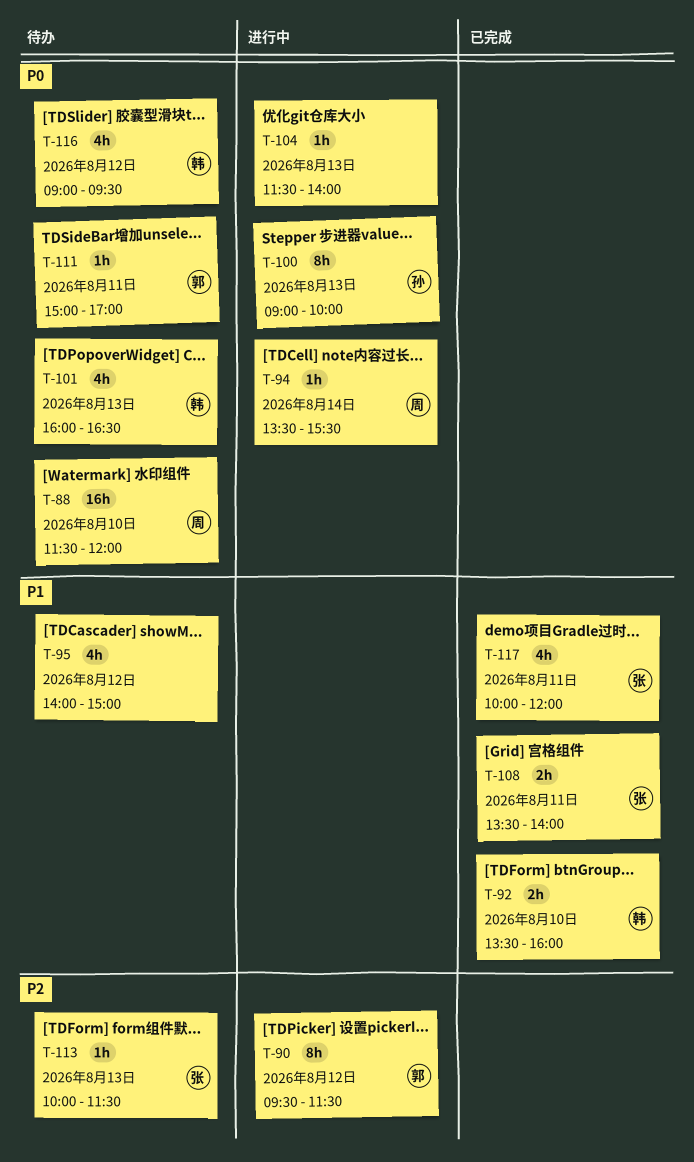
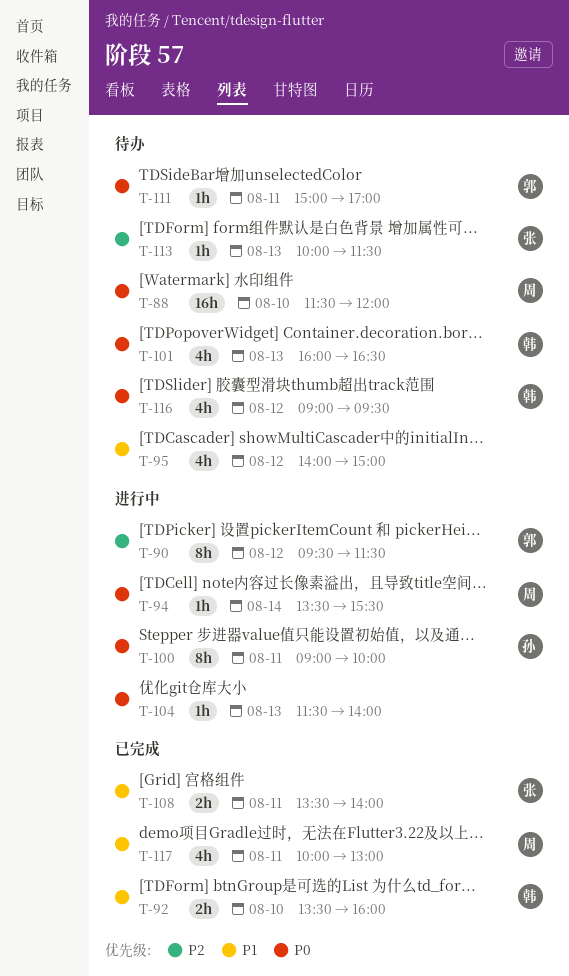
T-100, day: Aug 13 -> Aug 11
T-117, owner: 张 -> 周
T-117, ends: 12:00 -> 13:00

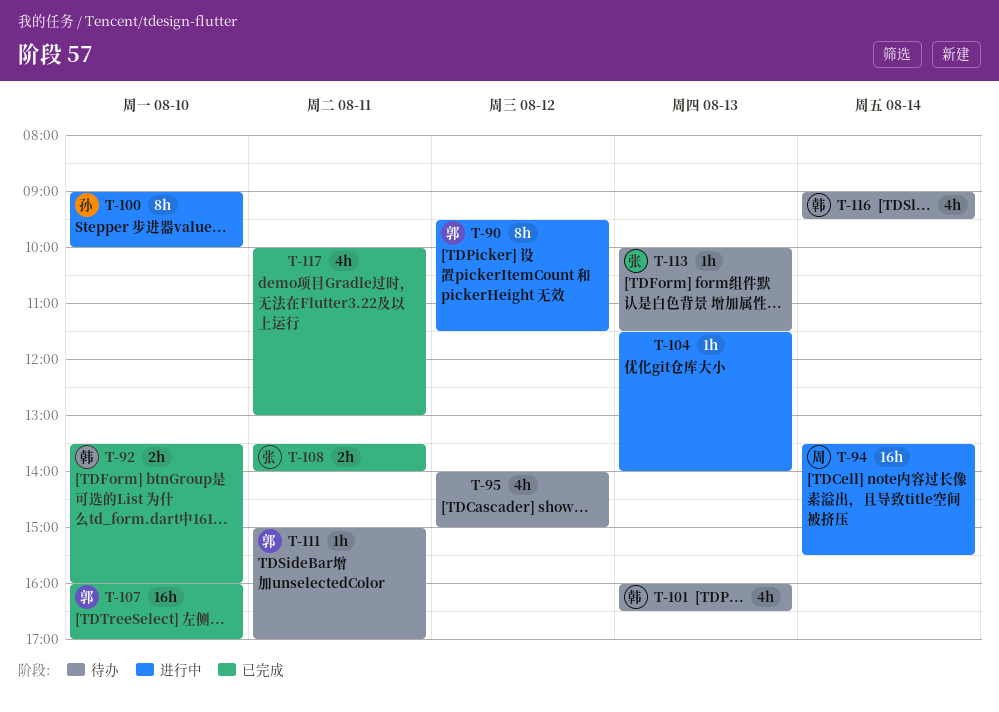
T-88: present -> none
T-94, estimate: 1h -> 16h
T-100, day: Aug 11 -> Aug 10
T-107: none -> present
T-116, day: Aug 12 -> Aug 14
T-117, owner: 周 -> none

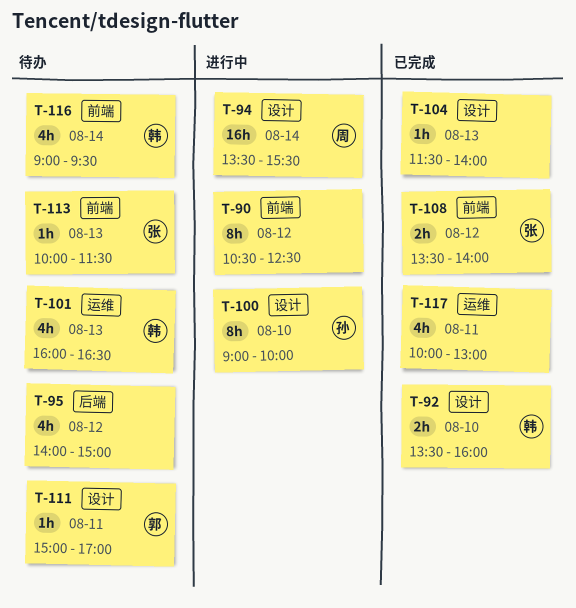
T-90, owner: 郭 -> none
T-90, begins: 09:30 -> 10:30
T-90, ends: 11:30 -> 12:30
T-104, status: 进行中 -> 已完成
T-107: present -> none
T-108, day: Aug 11 -> Aug 12

